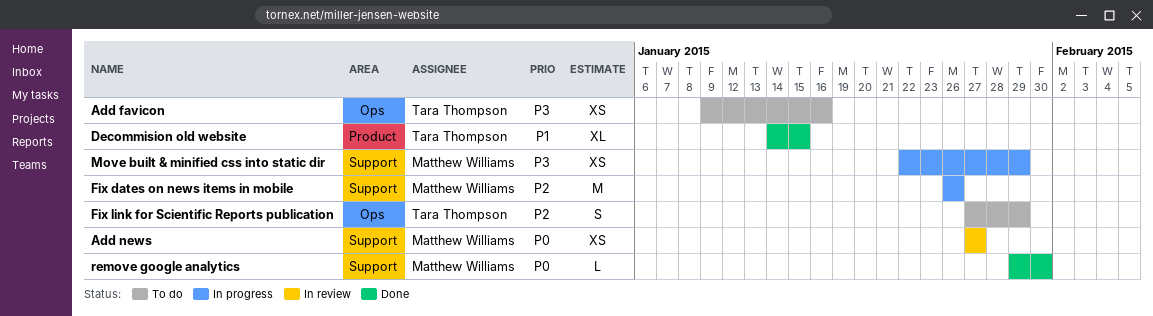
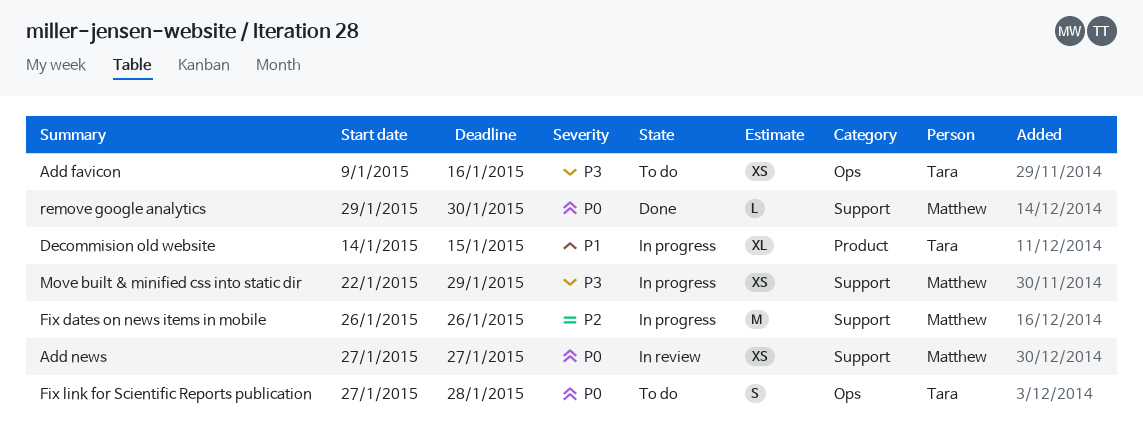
Decommision old website, status: Done -> In progress
Fix link for Scientific Reports publication, priority: P2 -> P0
Fix link for Scientific Reports publication, due: Jan 29 -> Jan 28

